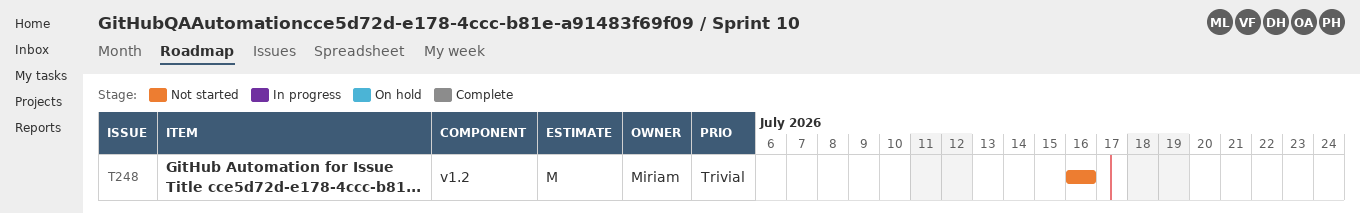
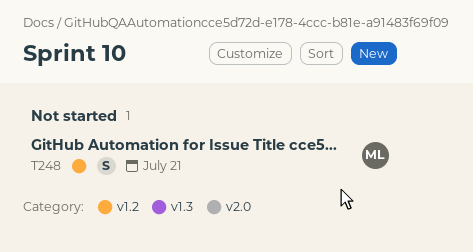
T248, estimate: M -> S
T248, due: Jul 16 -> Jul 21

